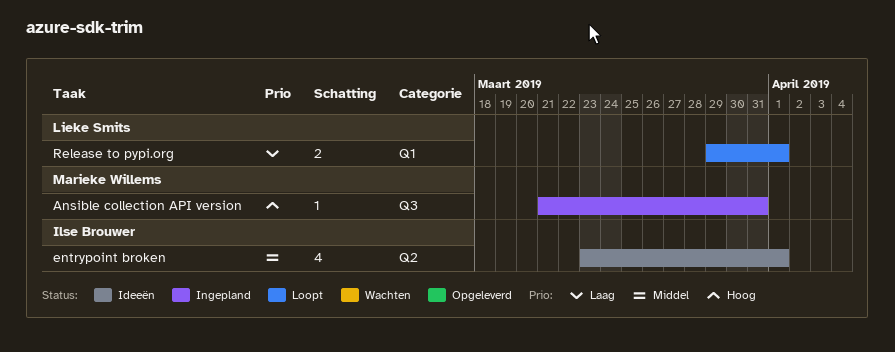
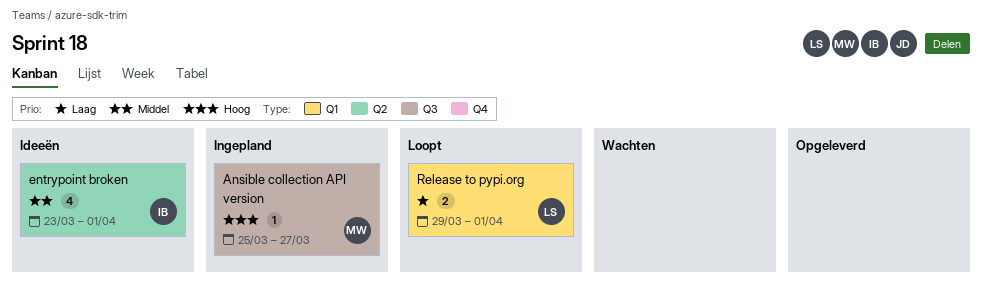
Ansible collection API version, start: Mar 21 -> Mar 25
Ansible collection API version, due: Mar 31 -> Mar 27

